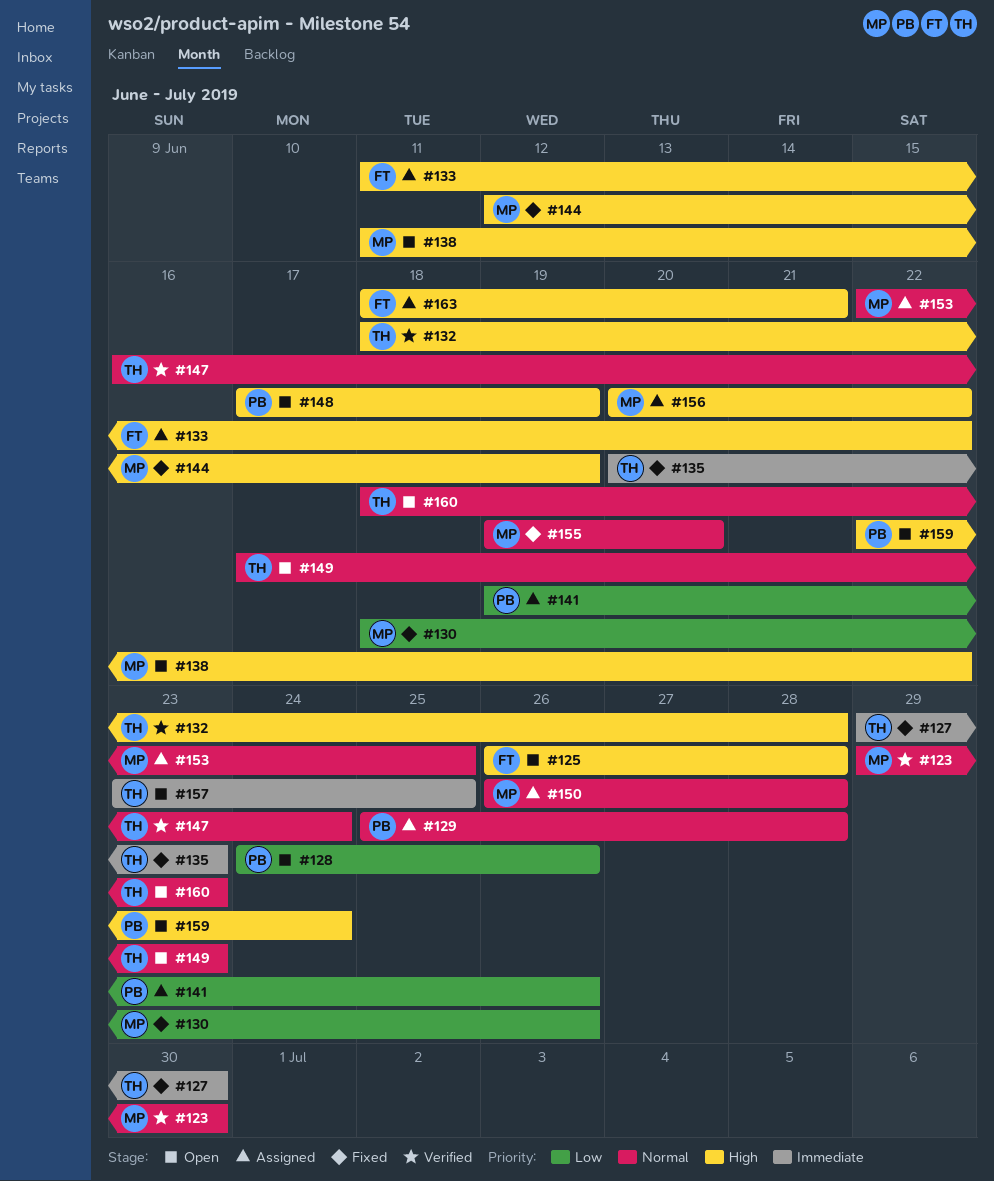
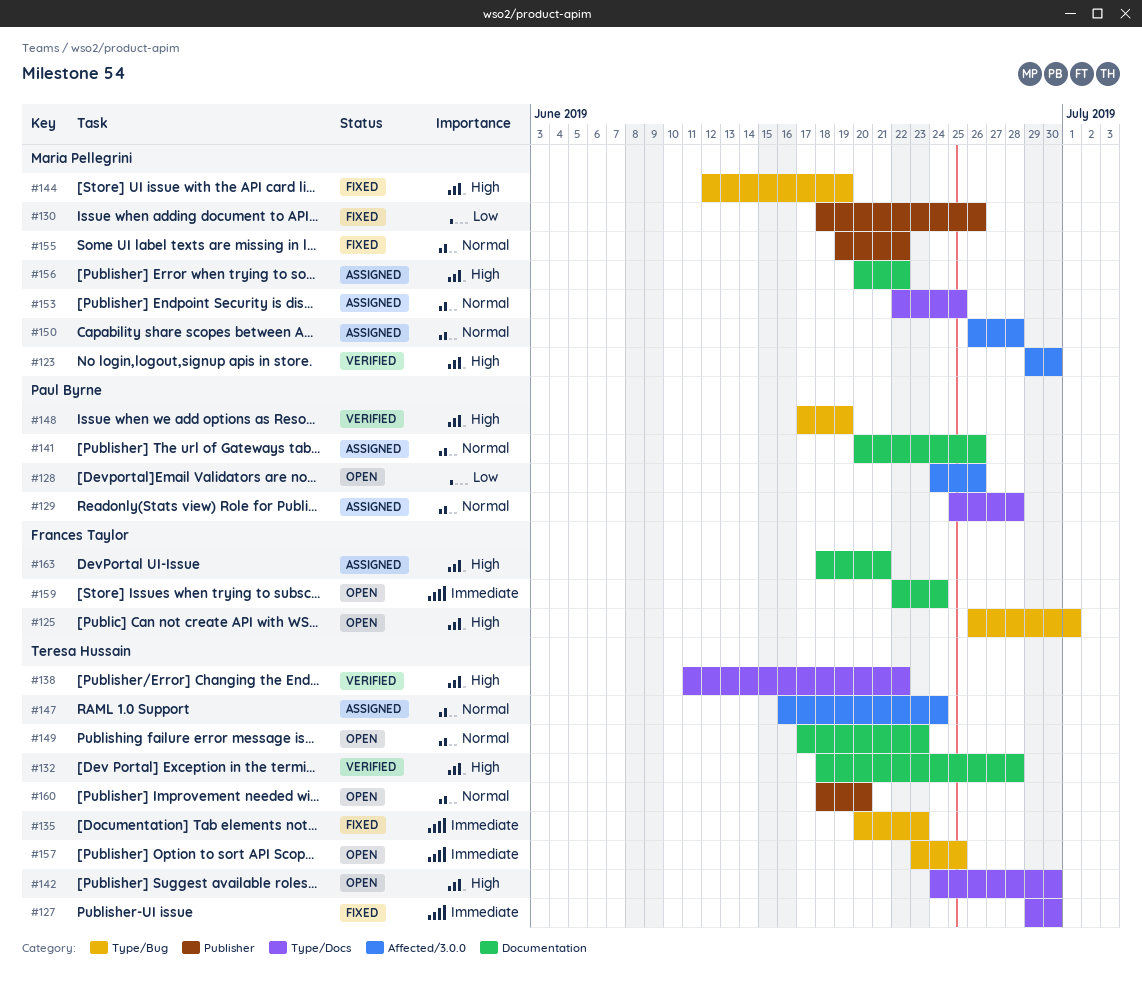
#123, priority: Normal -> High
#125, due: Jun 28 -> Jul 1
#133: present -> none
#138, status: Open -> Verified
#138, owner: Maria Pellegrini -> Teresa Hussain
#141, priority: Low -> Normal
#141, start: Jun 19 -> Jun 20
#142: none -> present
#147, status: Verified -> Assigned
#148, status: Open -> Verified
#155, due: Jun 20 -> Jun 22
#159, owner: Paul Byrne -> Frances Taylor
#159, priority: High -> Immediate
#160, due: Jun 23 -> Jun 20

